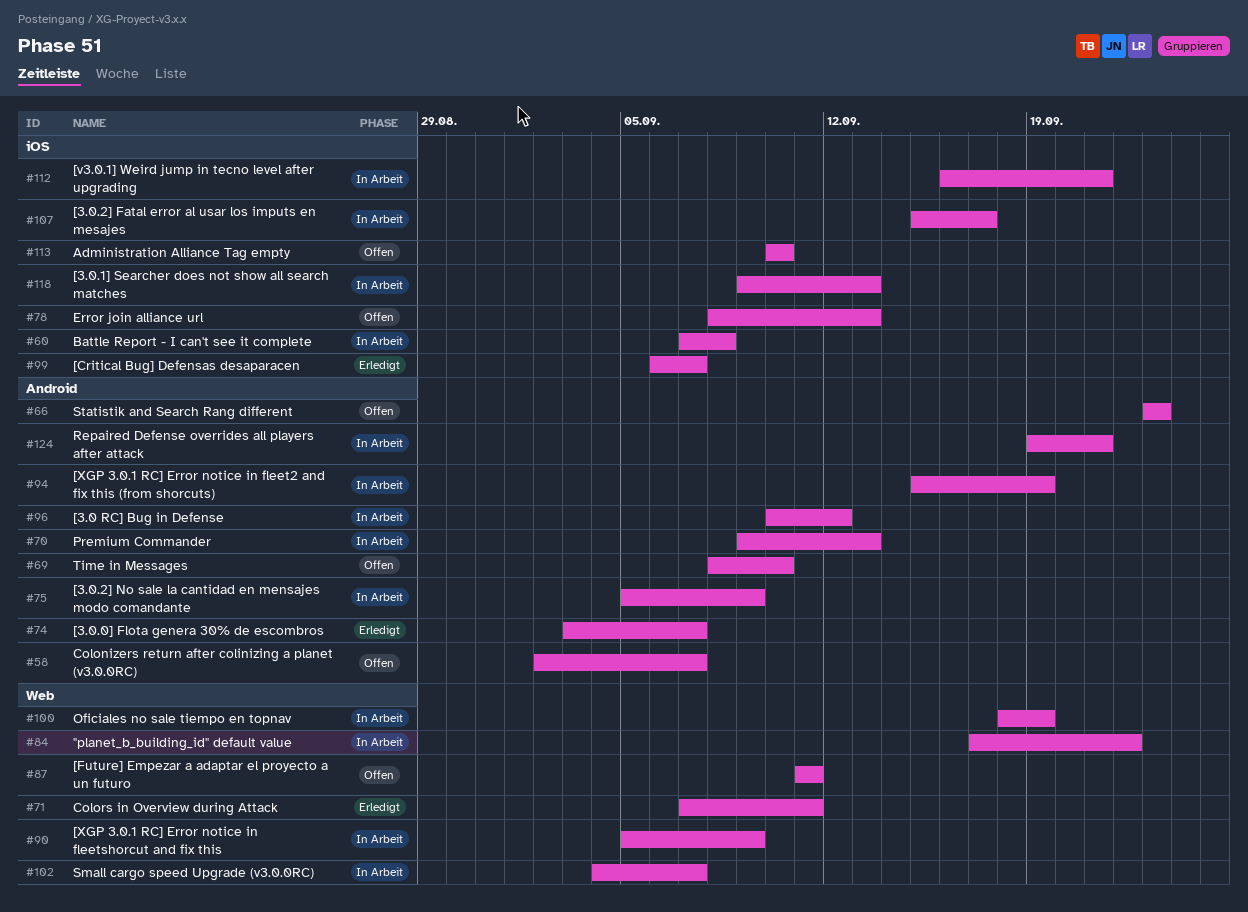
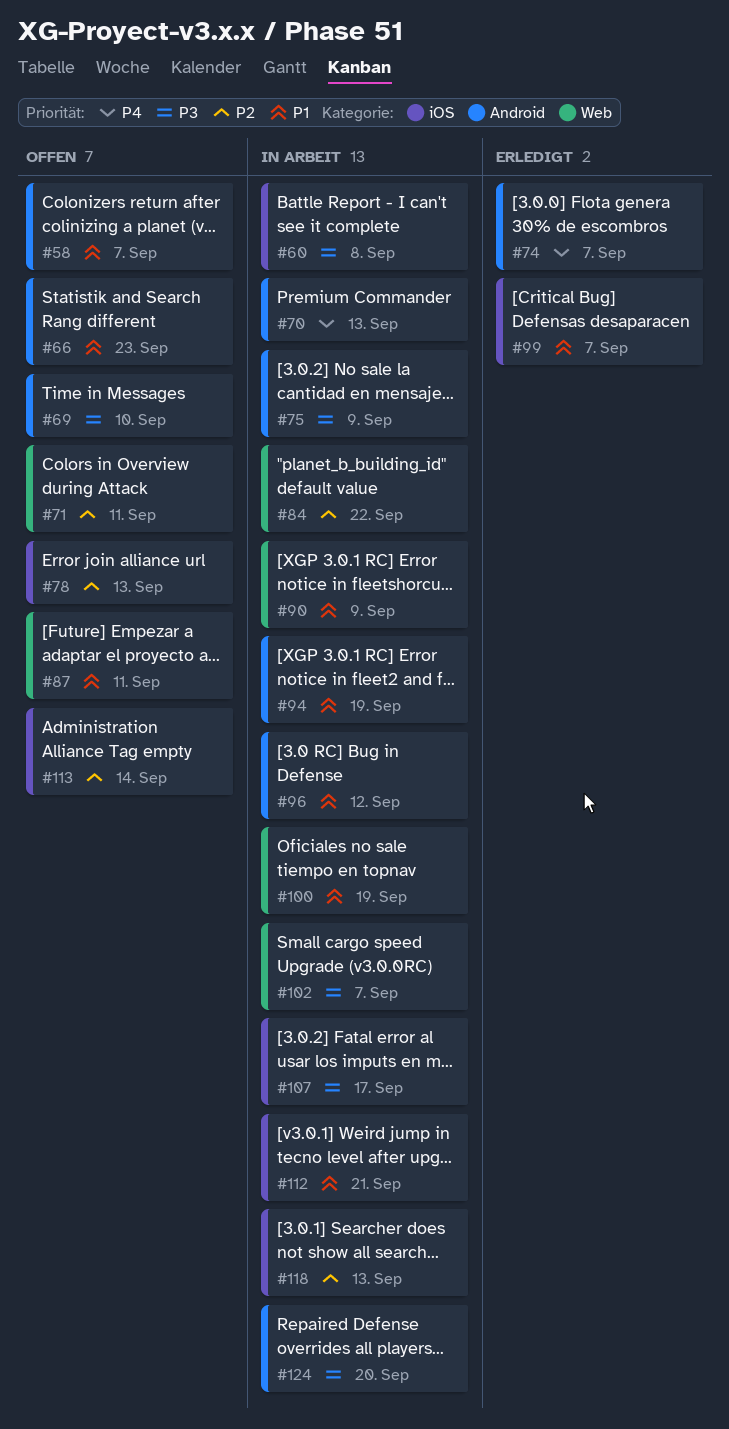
#71, status: Erledigt -> Offen
#113, due: Sep 10 -> Sep 14
#124, due: Sep 21 -> Sep 20

